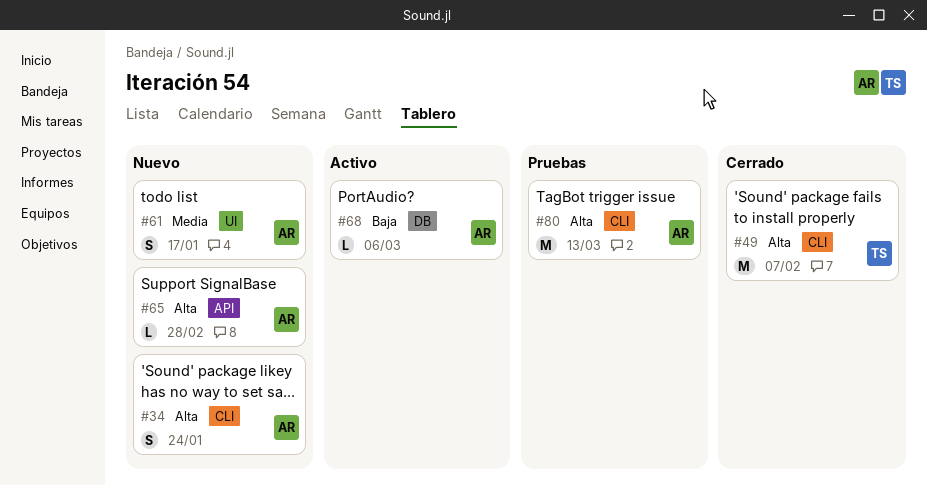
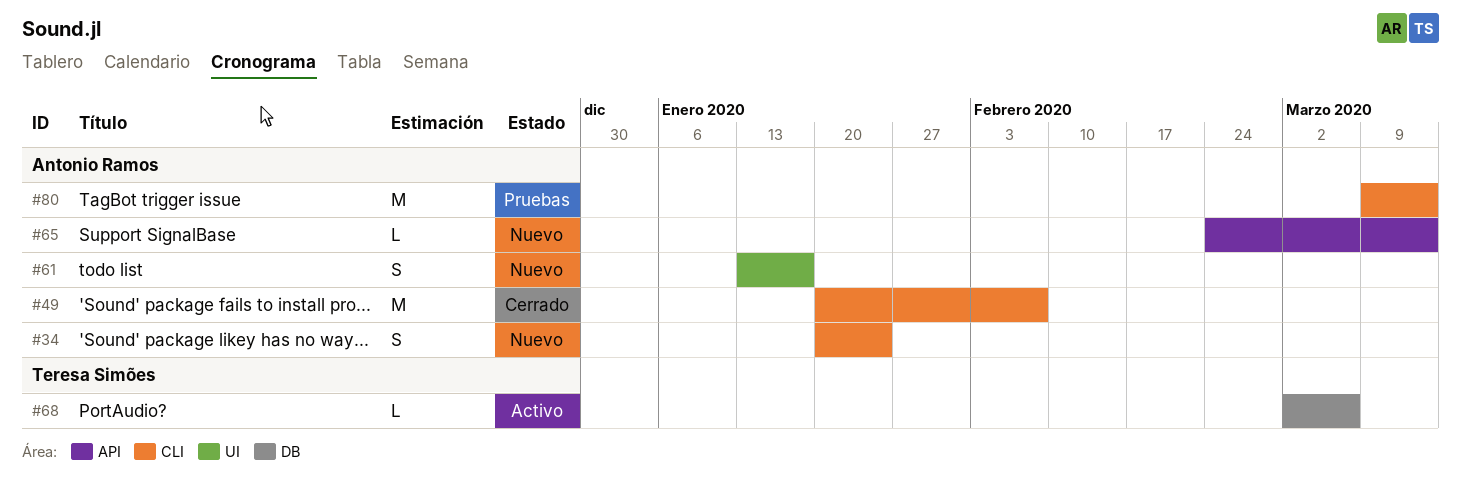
#49, owner: Teresa Simões -> Antonio Ramos
#65, due: Feb 28 -> Mar 13
#68, owner: Antonio Ramos -> Teresa Simões

